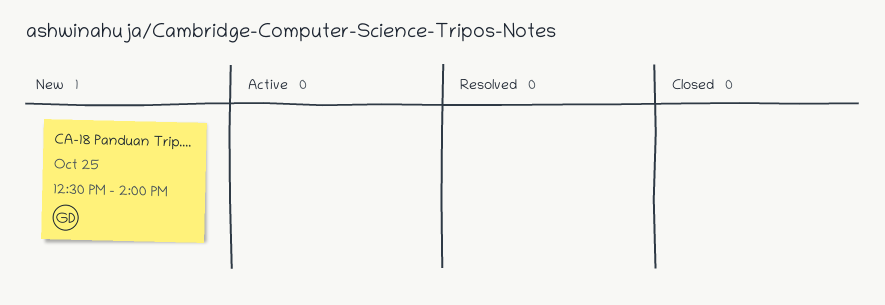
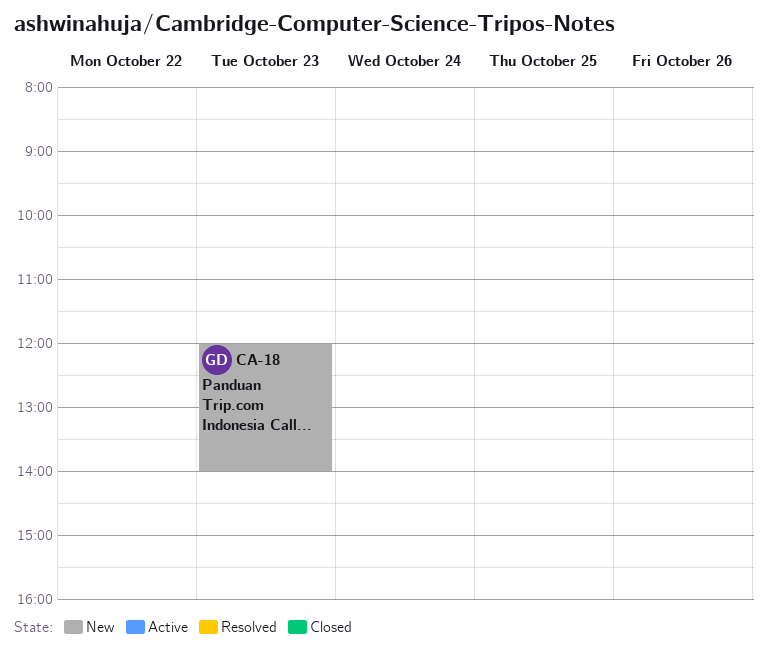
CA-18, day: Oct 25 -> Oct 23
CA-18, begins: 12:30 -> 12:00

